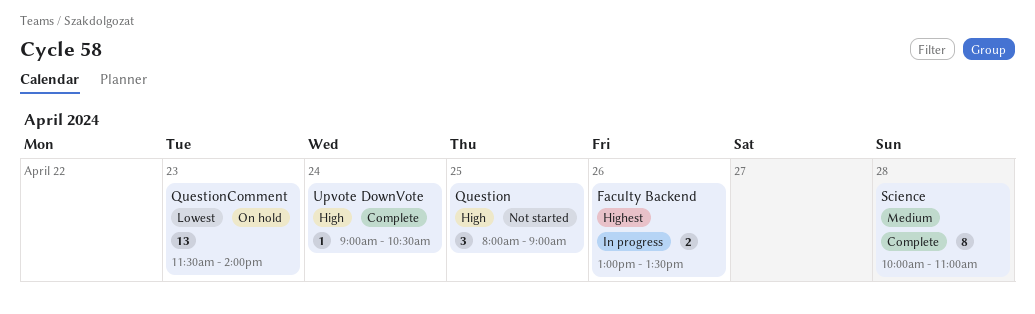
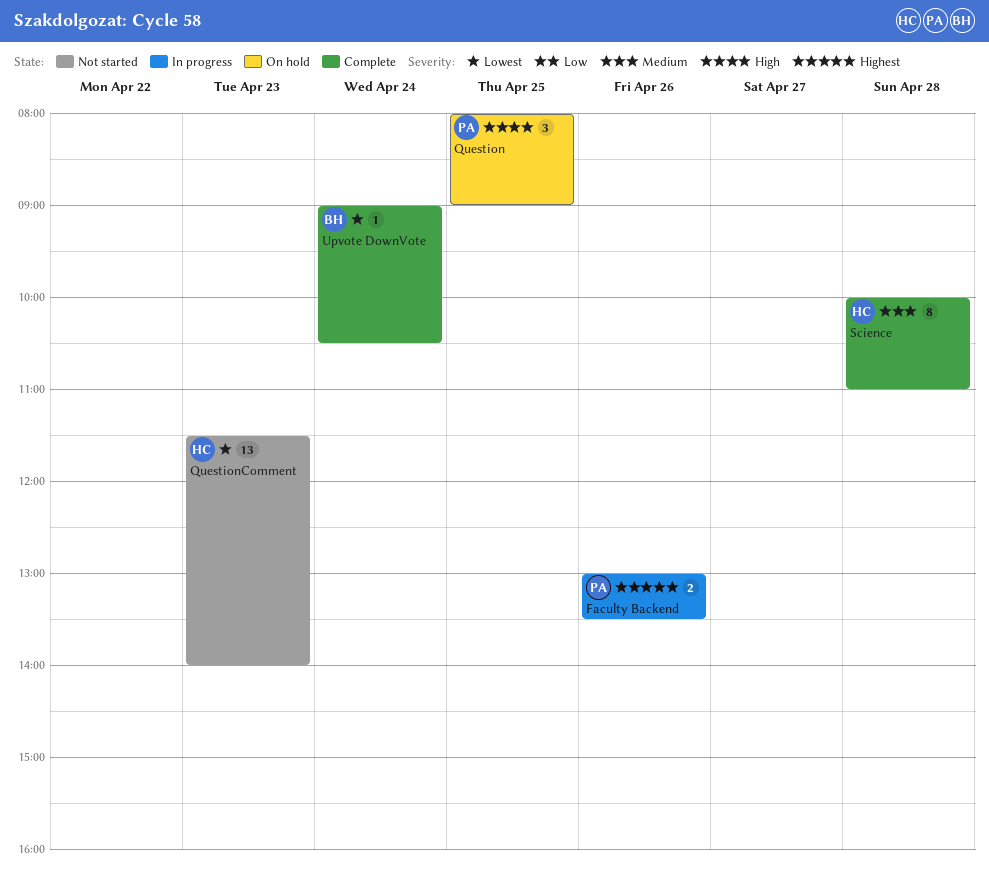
Question, status: Not started -> On hold
QuestionComment, status: On hold -> Not started
Upvote DownVote, priority: High -> Lowest

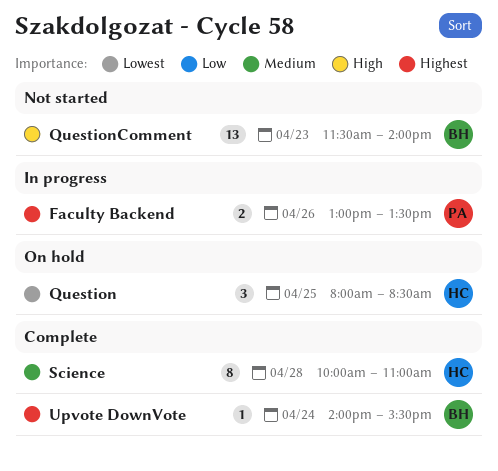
Question, owner: PA -> HC
Question, priority: High -> Lowest
Question, ends: 09:00 -> 08:30
QuestionComment, owner: HC -> BH
QuestionComment, priority: Lowest -> High
Upvote DownVote, priority: Lowest -> Highest
Upvote DownVote, begins: 09:00 -> 14:00
Upvote DownVote, ends: 10:30 -> 15:30

